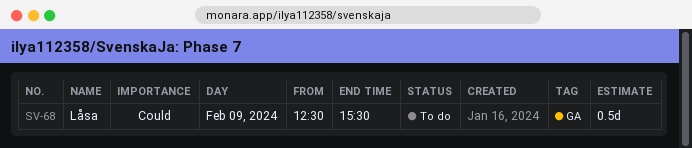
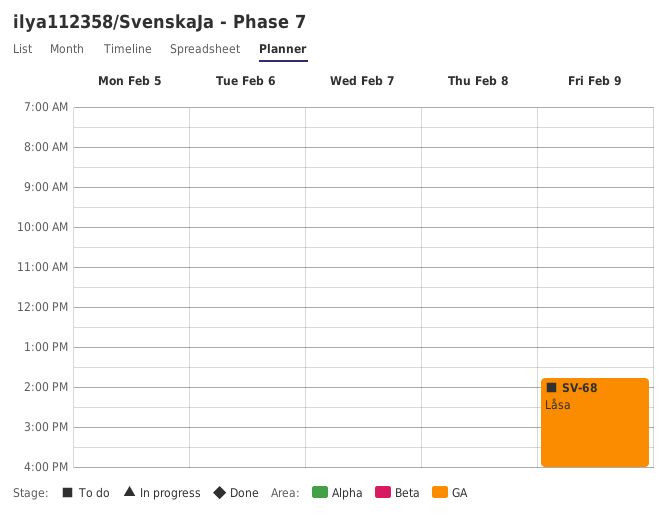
SV-68, begins: 12:30 -> 13:45
SV-68, ends: 15:30 -> 16:00

